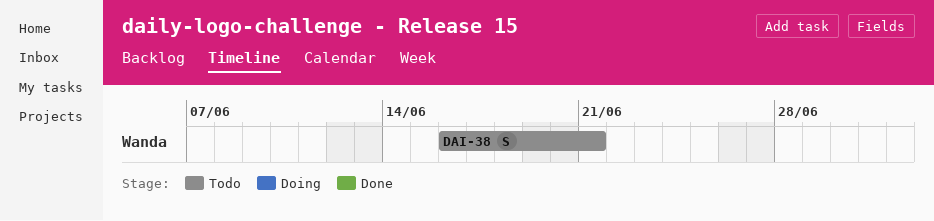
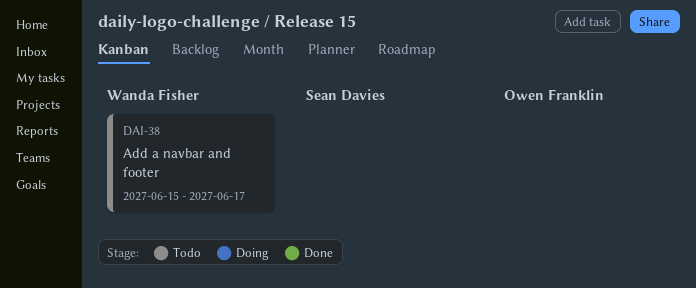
DAI-38, start: Jun 16 -> Jun 15
DAI-38, due: Jun 21 -> Jun 17

